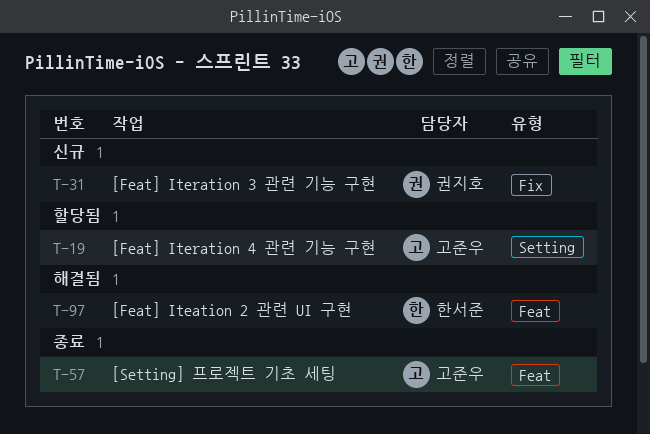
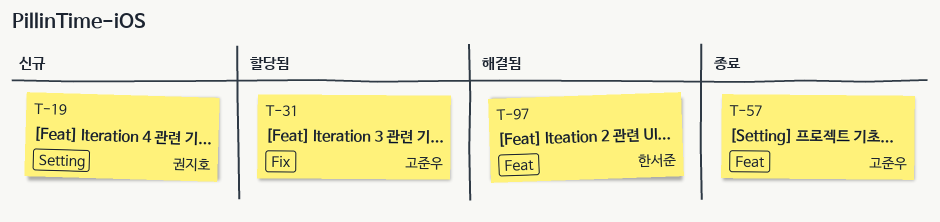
T-19, status: 할당됨 -> 신규
T-19, owner: 고준우 -> 권지호
T-31, status: 신규 -> 할당됨
T-31, owner: 권지호 -> 고준우

